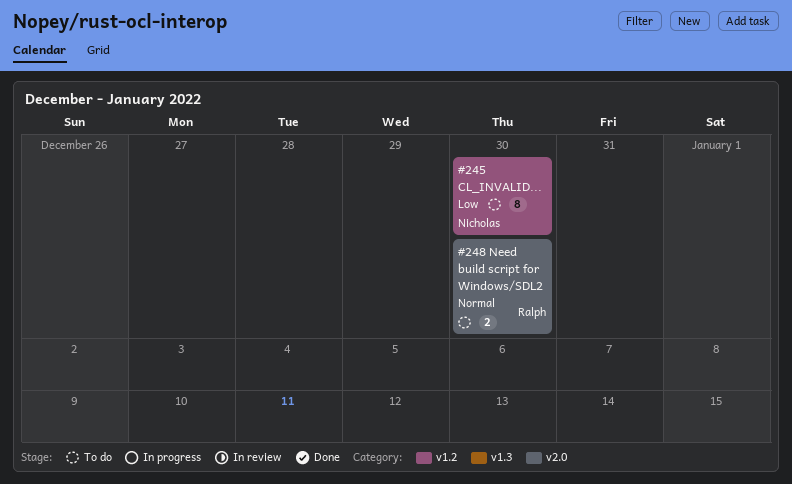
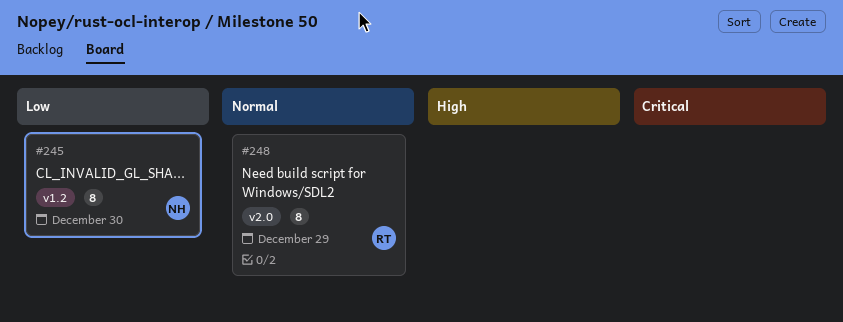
#248, estimate: 2 -> 8
#248, due: Dec 30 -> Dec 29

